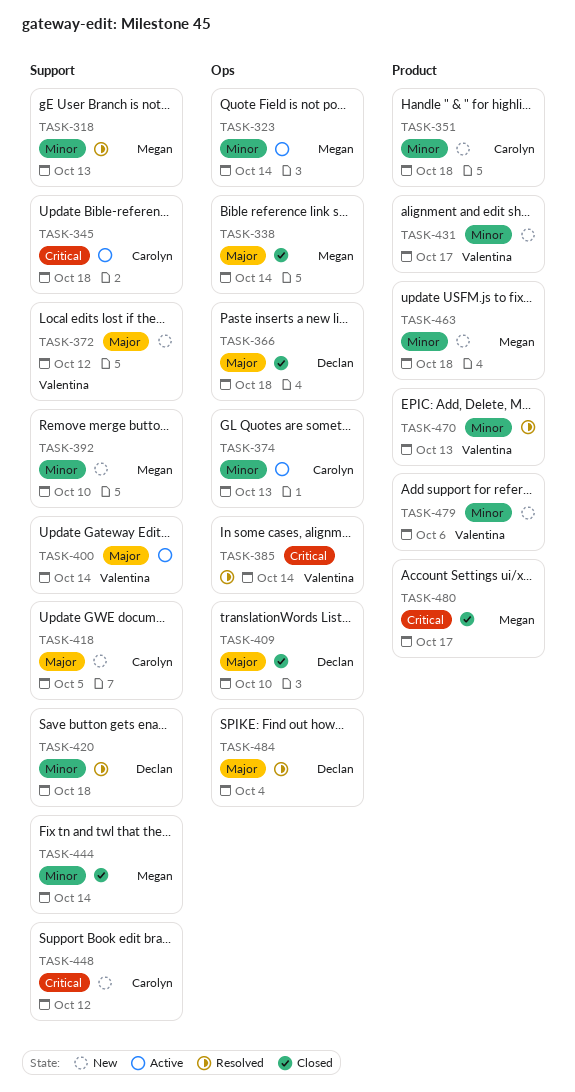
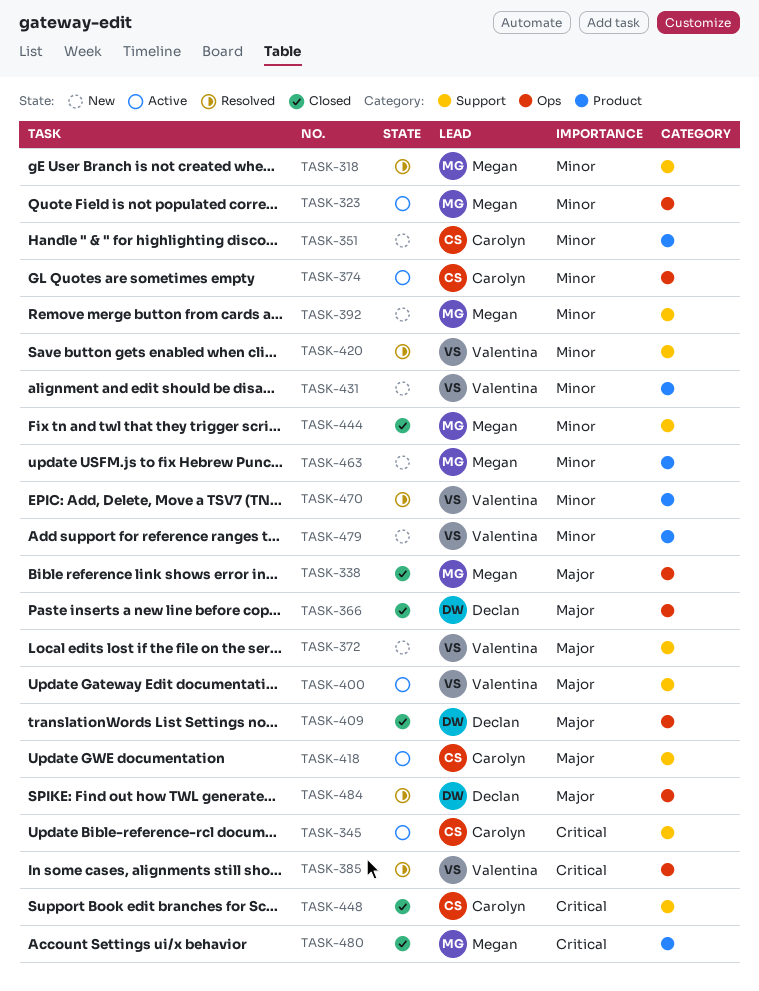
TASK-418, status: New -> Active
TASK-420, owner: Declan -> Valentina
TASK-448, status: New -> Closed

